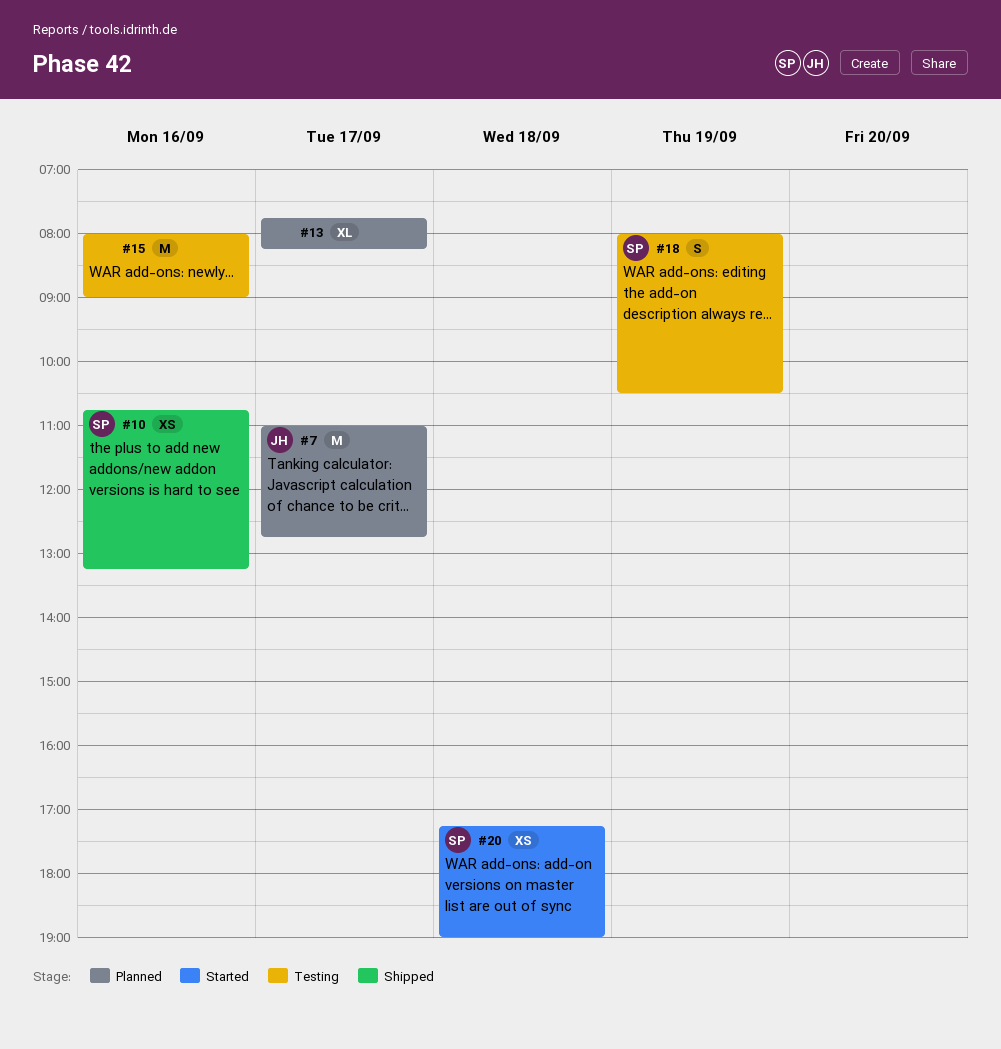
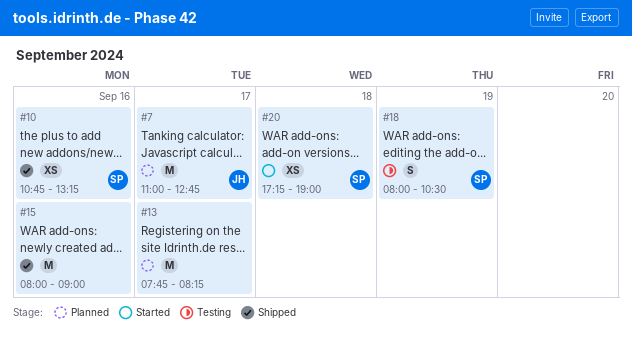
#13, estimate: XL -> M
#15, status: Testing -> Shipped

